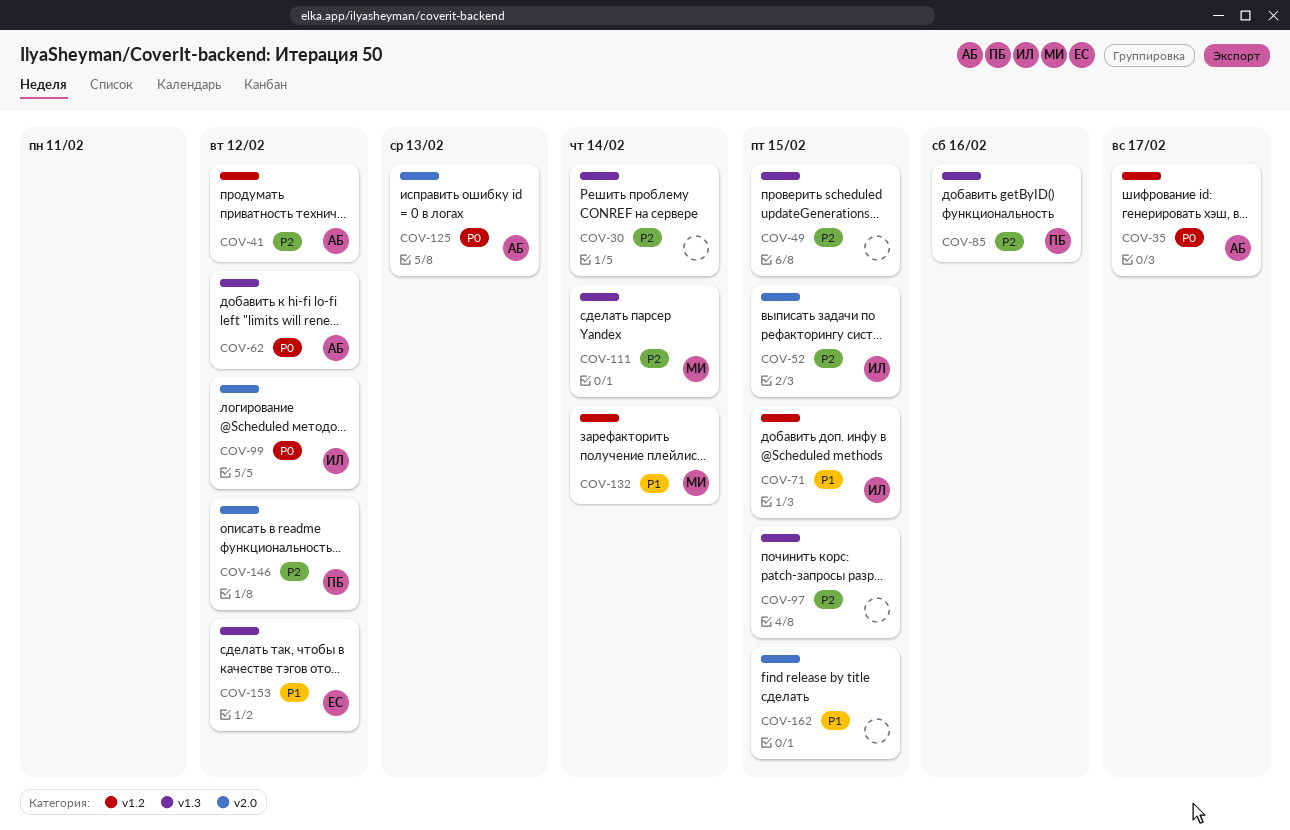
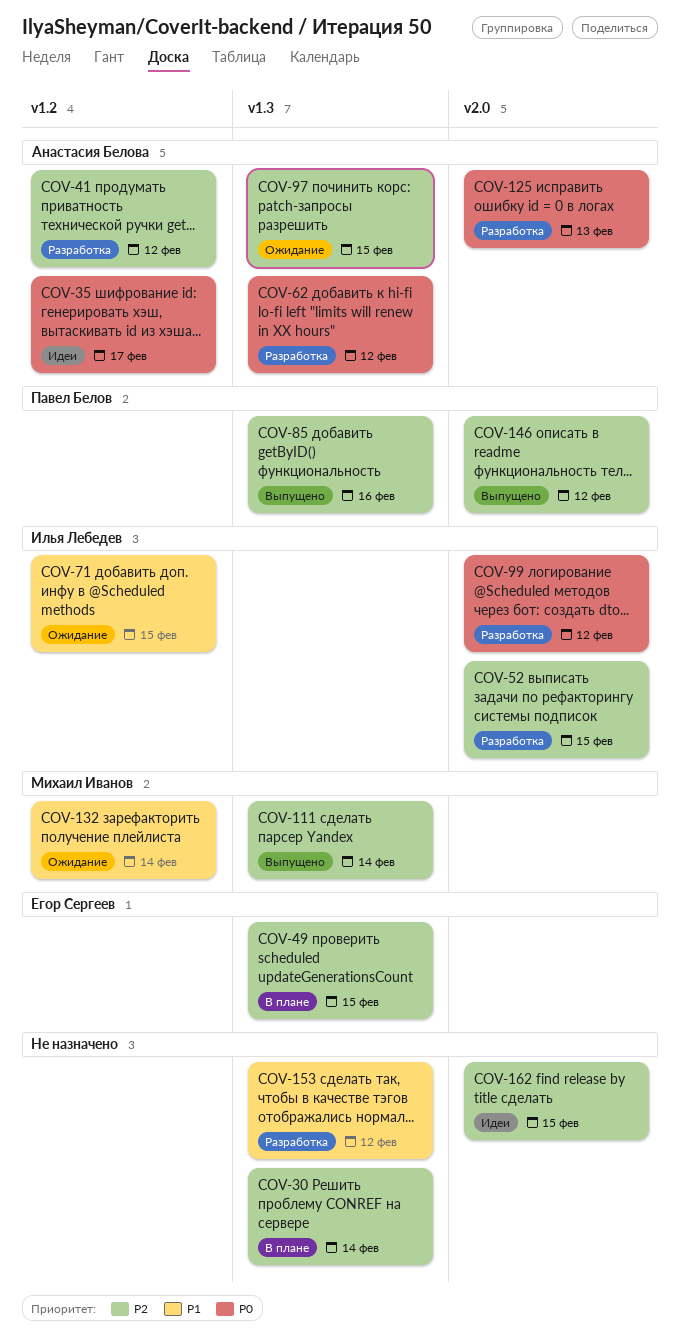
COV-49, owner: none -> Егор Сергеев
COV-97, owner: none -> Анастасия Белова
COV-153, owner: Егор Сергеев -> none
COV-162, priority: P1 -> P2

